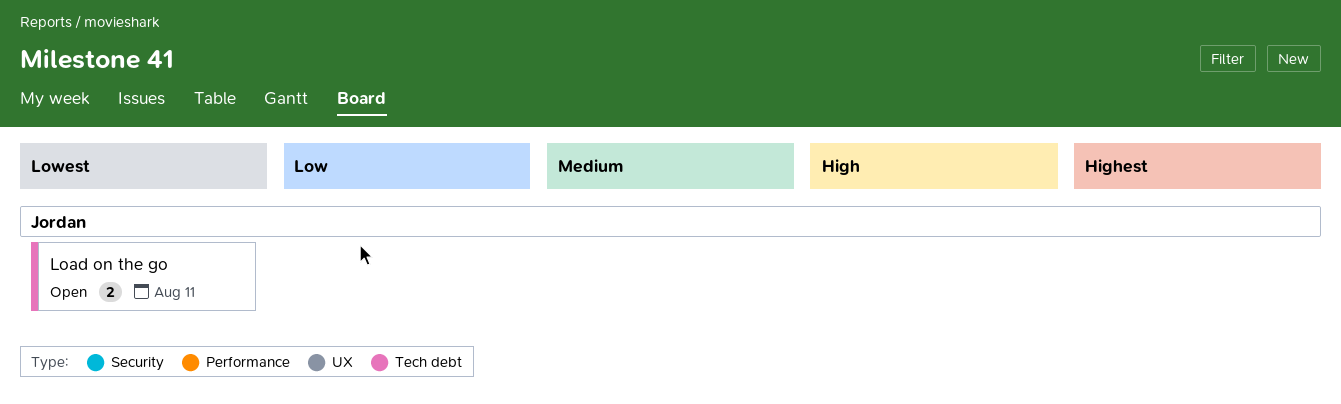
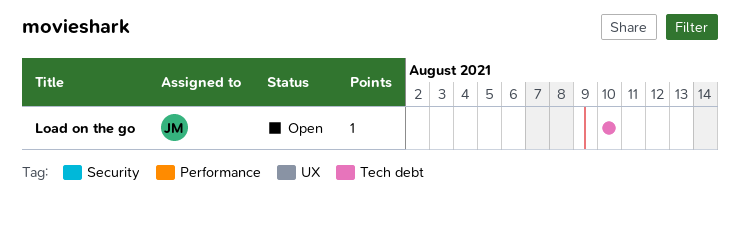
Load on the go, estimate: 2 -> 1
Load on the go, due: Aug 11 -> Aug 10

